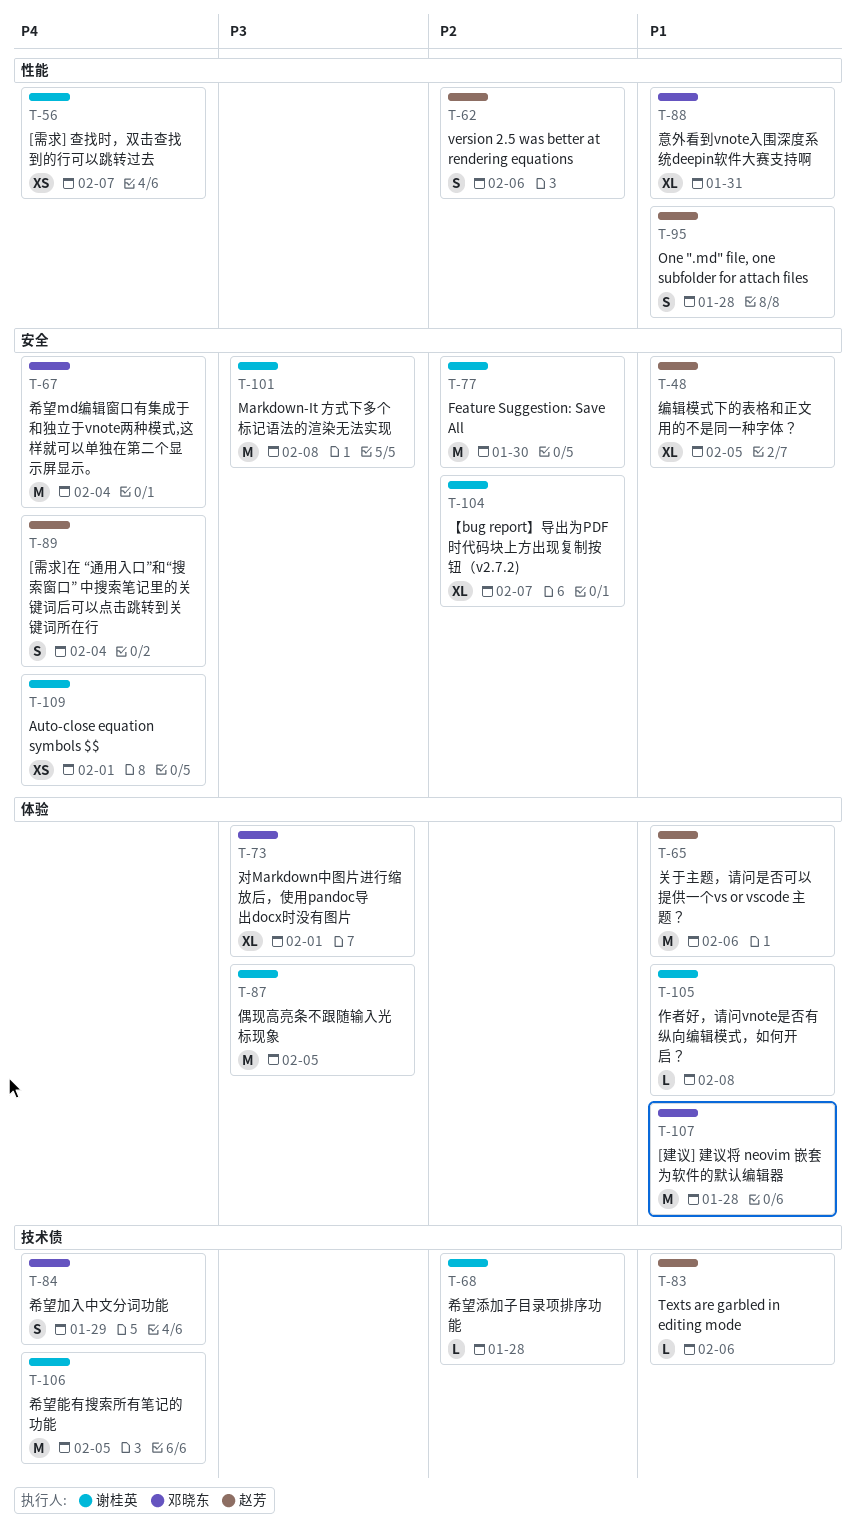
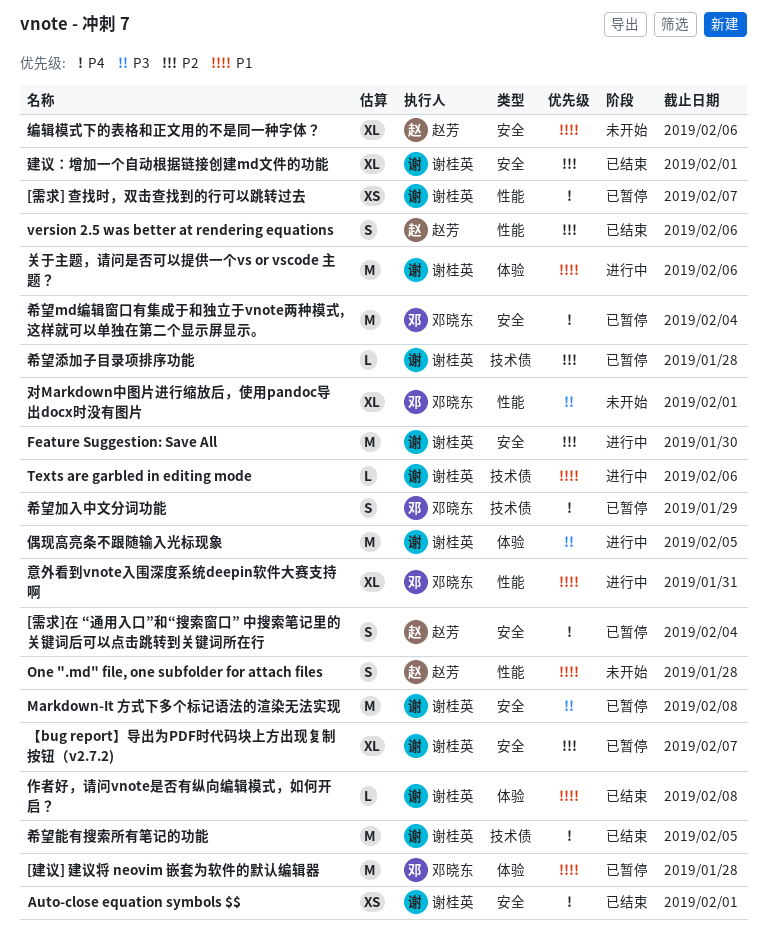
Texts are garbled in editing mode, owner: 赵芳 -> 谢桂英
关于主题，请问是否可以提供一个vs or vscode 主题？, owner: 赵芳 -> 谢桂英
对Markdown中图片进行缩放后，使用pandoc导出docx时没有图片, label: 体验 -> 性能
建议：增加一个自动根据链接创建md文件的功能: none -> present
编辑模式下的表格和正文用的不是同一种字体？, due: Feb 5 -> Feb 6

